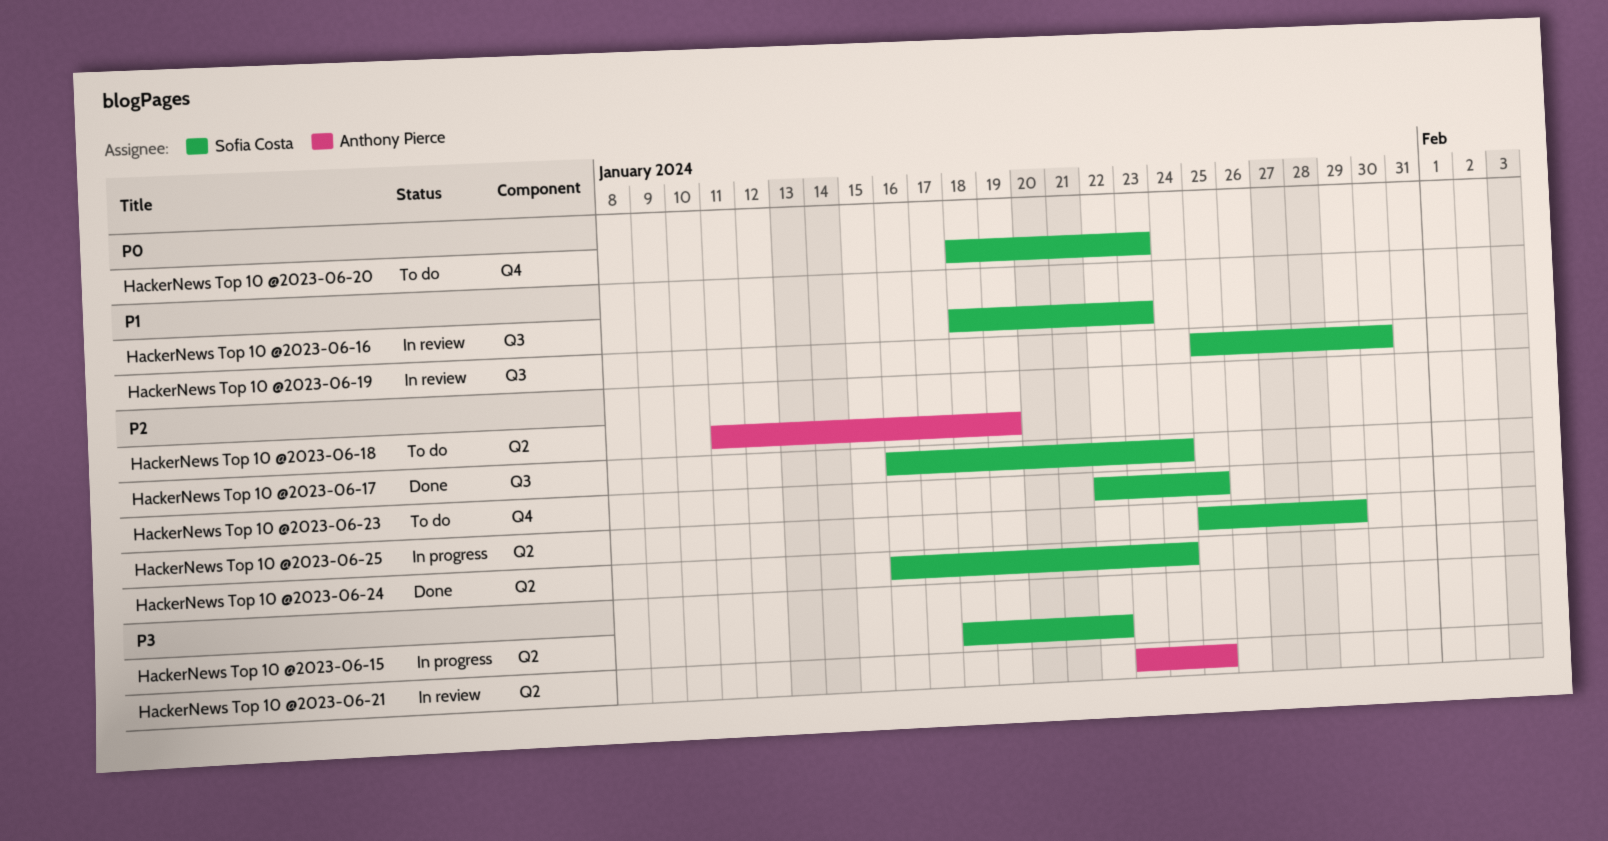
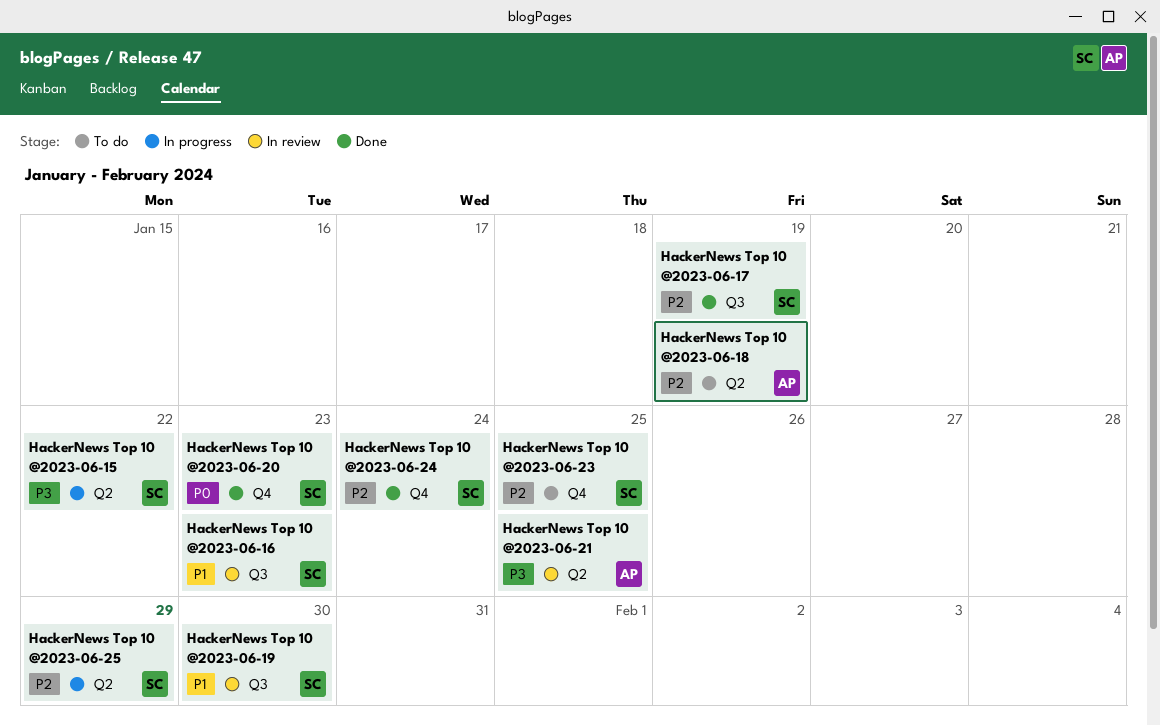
HackerNews Top 10 @2023-06-17, due: Jan 24 -> Jan 19
HackerNews Top 10 @2023-06-20, status: To do -> Done
HackerNews Top 10 @2023-06-24, label: Q2 -> Q4

